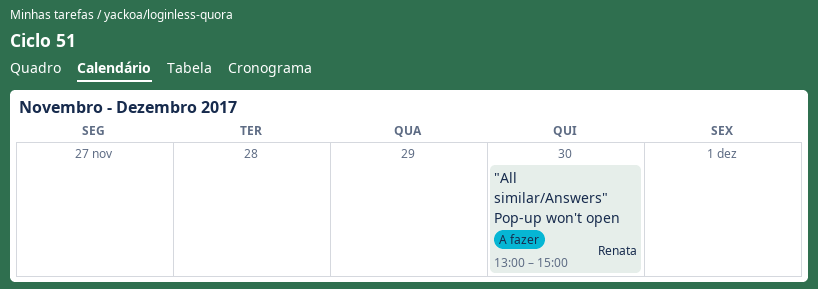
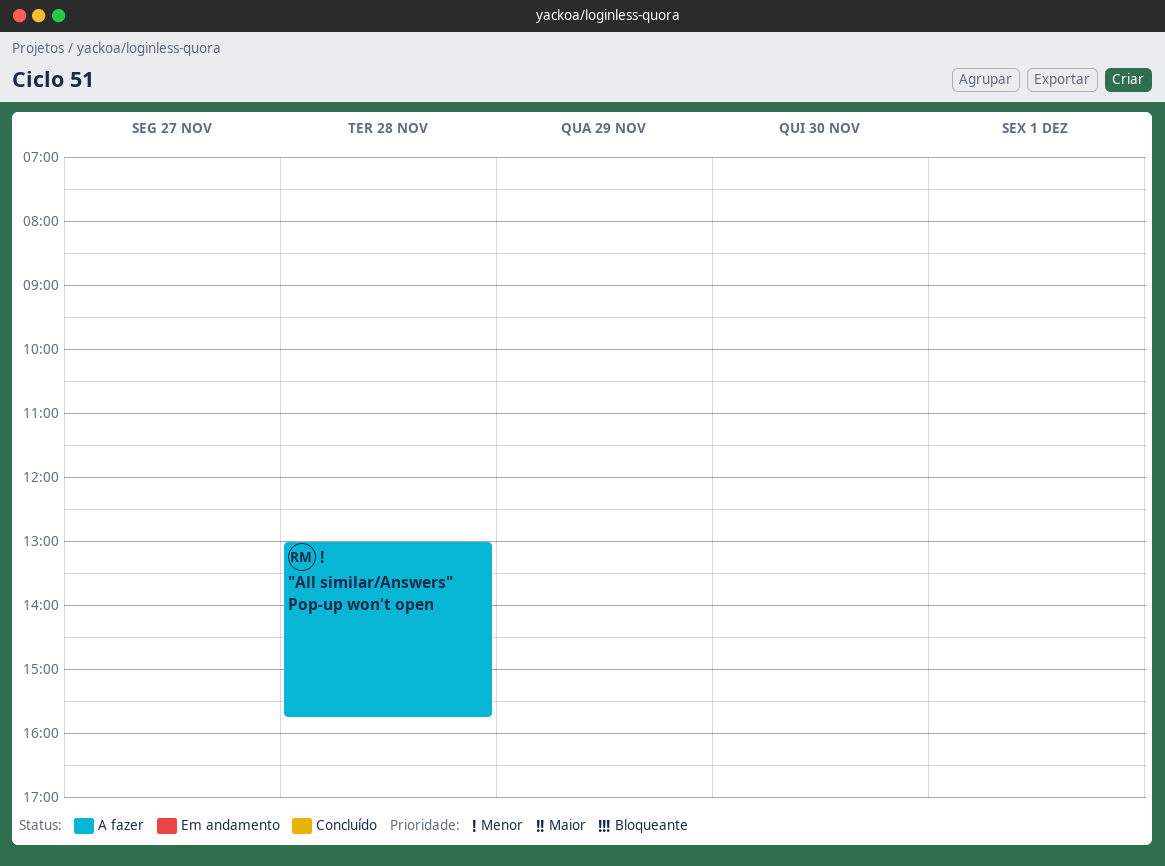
"All similar/Answers" Pop-up won't open, day: Nov 30 -> Nov 28
"All similar/Answers" Pop-up won't open, ends: 15:00 -> 15:45

